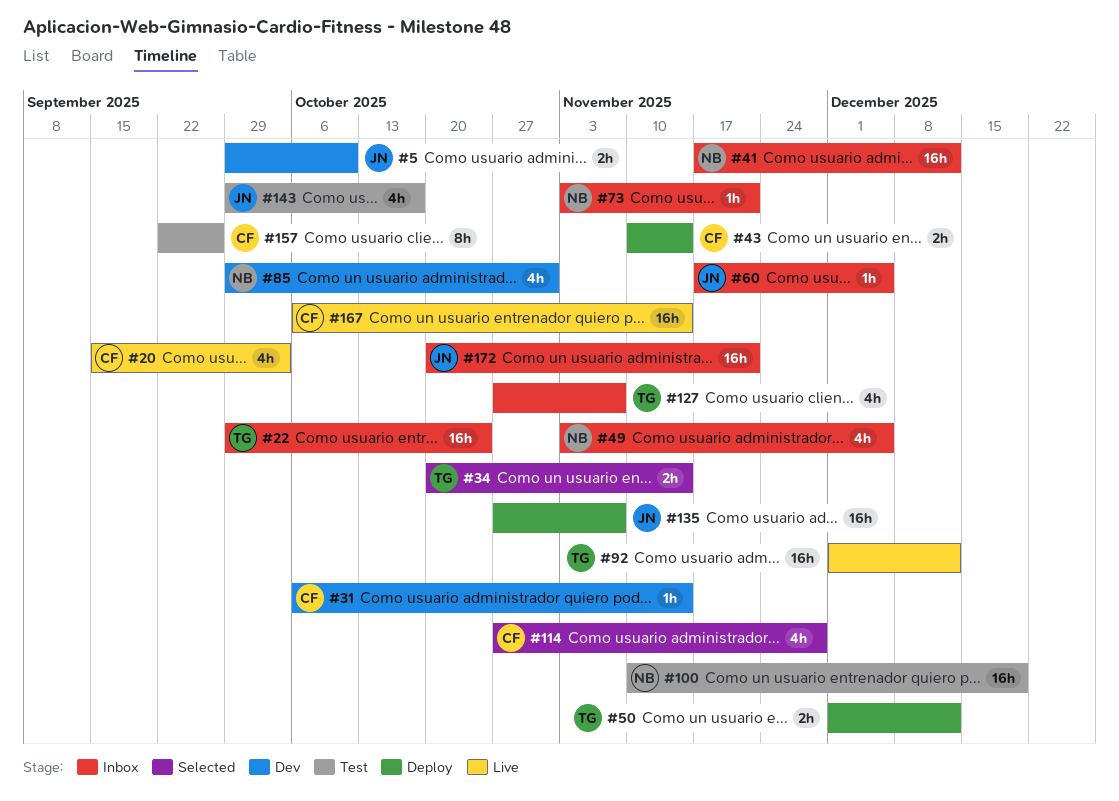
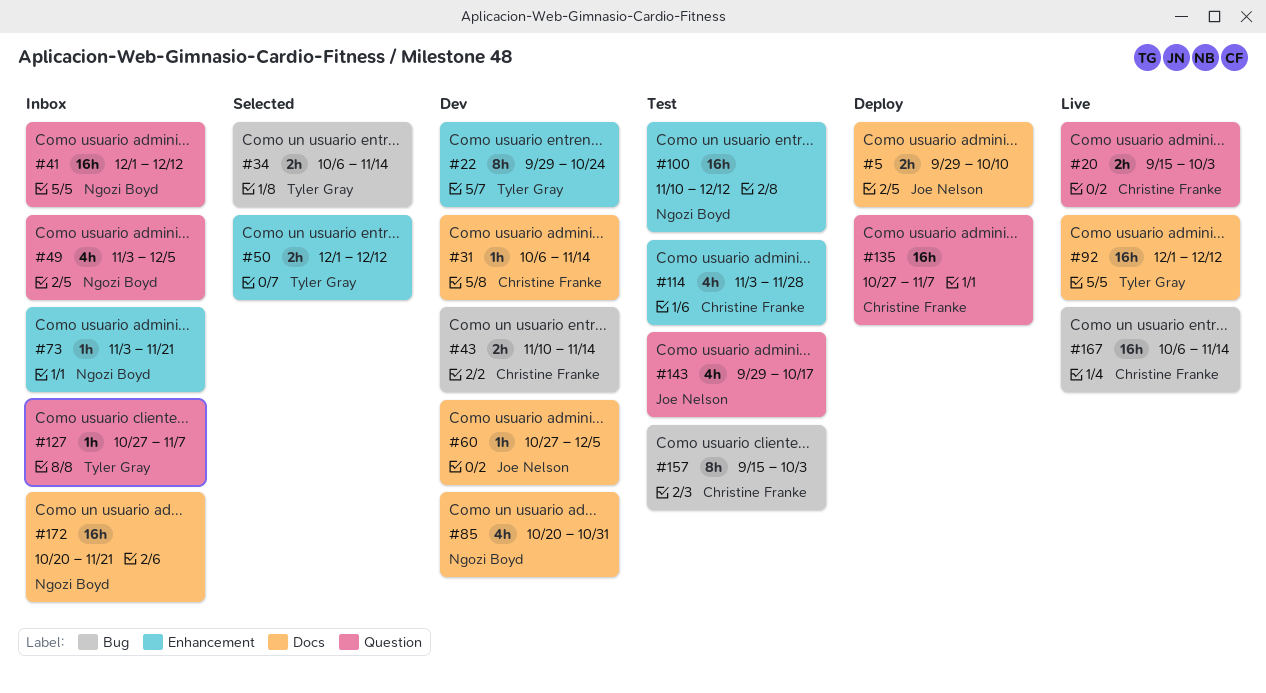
#5, status: Dev -> Deploy
#20, estimate: 4h -> 2h
#22, status: Inbox -> Dev
#22, estimate: 16h -> 8h
#34, start: Oct 20 -> Oct 6
#41, start: Nov 17 -> Dec 1
#43, status: Deploy -> Dev
#50, status: Deploy -> Selected
#60, status: Inbox -> Dev
#60, start: Nov 17 -> Oct 27
#85, start: Sep 29 -> Oct 20
#100, due: Dec 19 -> Dec 12
#114, status: Selected -> Test
#114, start: Oct 27 -> Nov 3
#127, estimate: 4h -> 1h
#135, owner: Joe Nelson -> Christine Franke
#157, start: Sep 22 -> Sep 15
#157, due: Sep 26 -> Oct 3
#172, owner: Joe Nelson -> Ngozi Boyd

